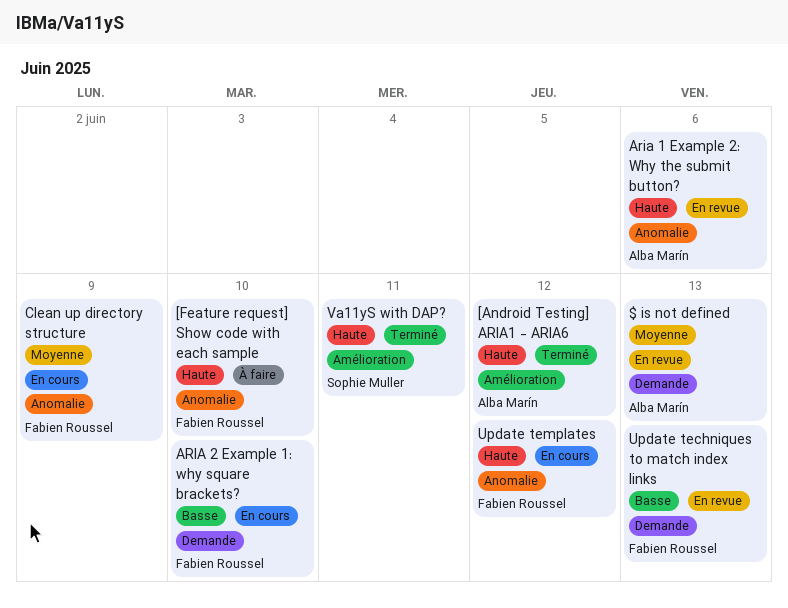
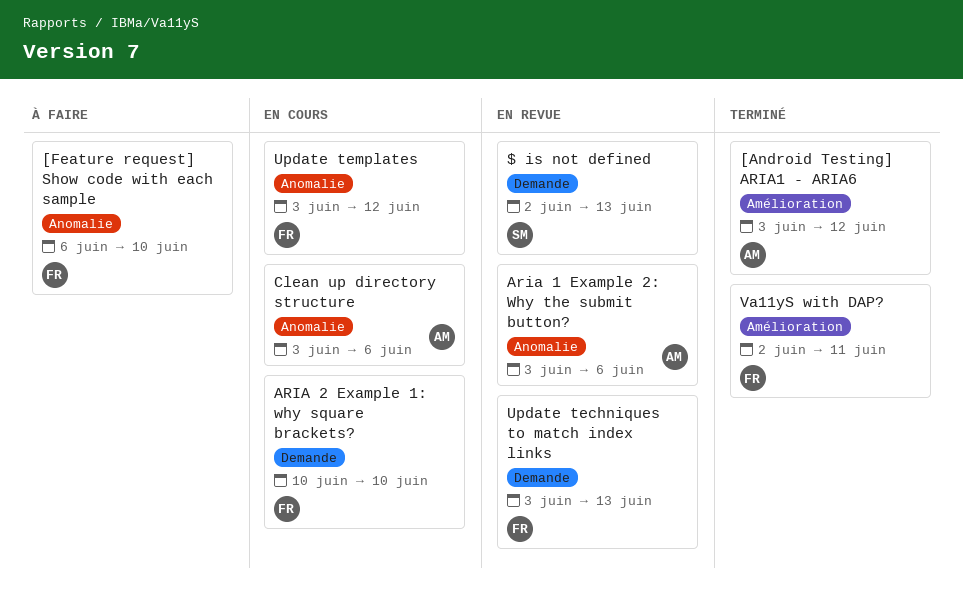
$ is not defined, owner: Alba Marín -> Sophie Muller
Clean up directory structure, owner: Fabien Roussel -> Alba Marín
Clean up directory structure, due: Jun 9 -> Jun 6
Va11yS with DAP?, owner: Sophie Muller -> Fabien Roussel

